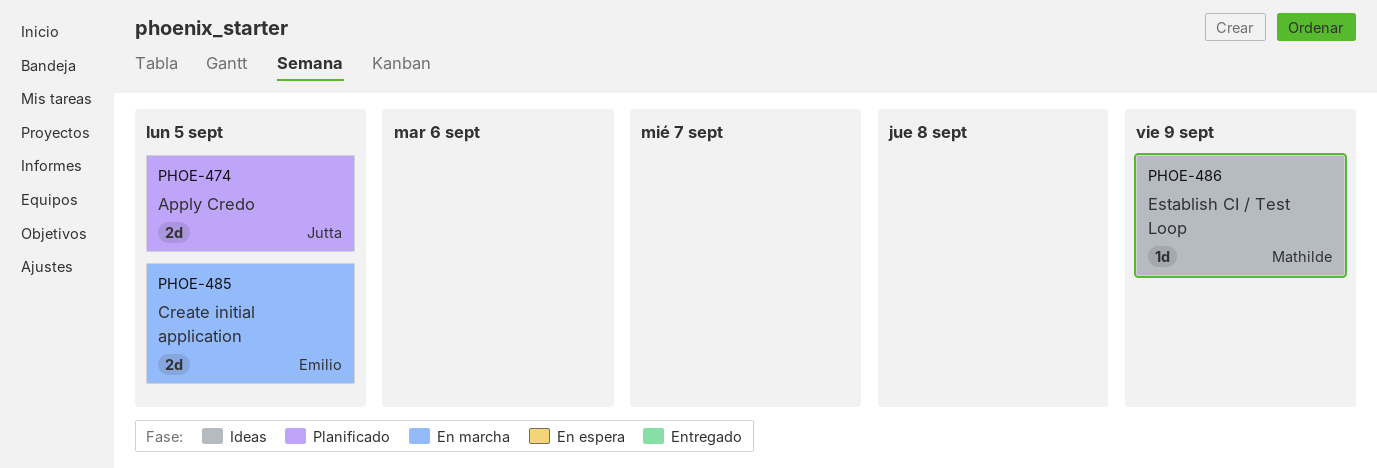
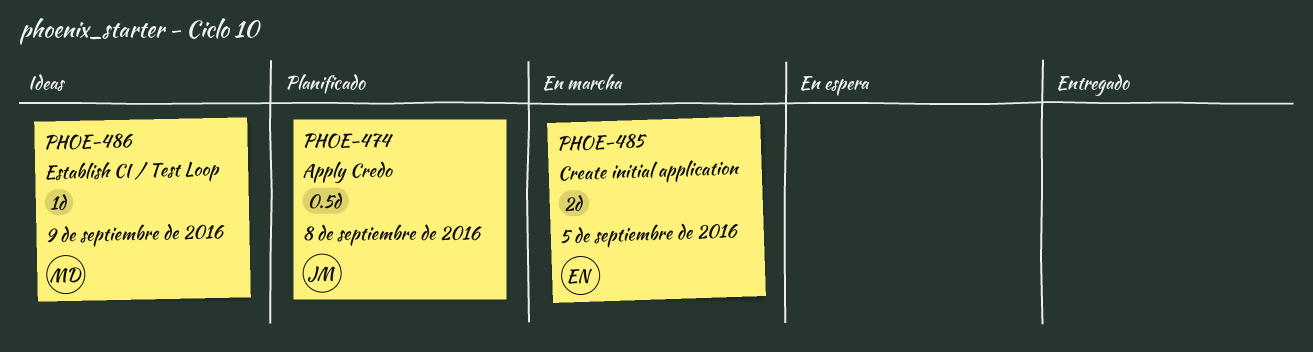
PHOE-474, estimate: 2d -> 0.5d
PHOE-474, due: Sep 5 -> Sep 8

